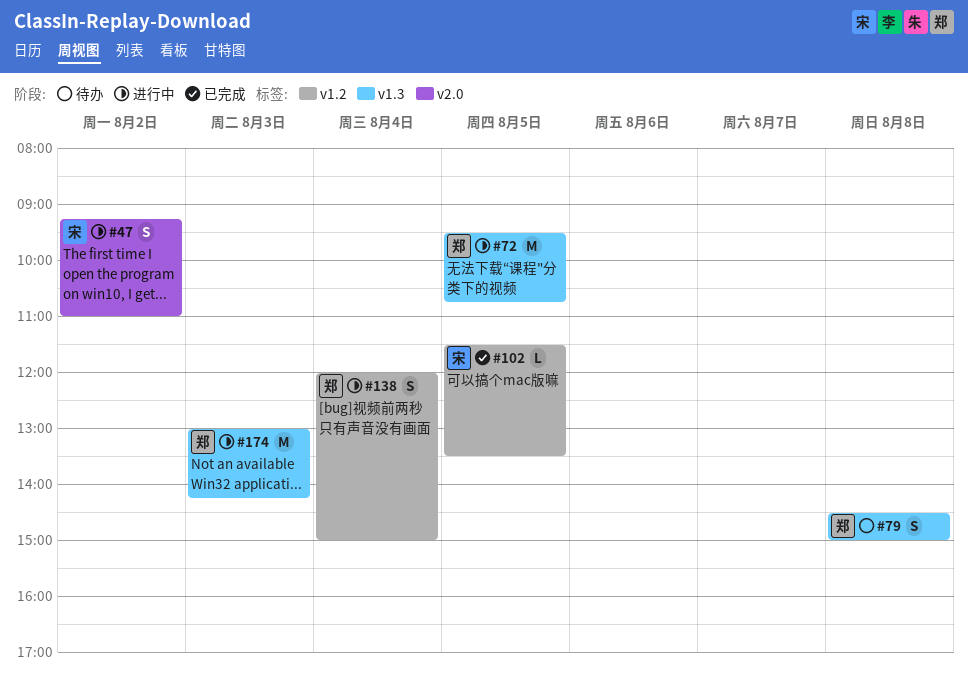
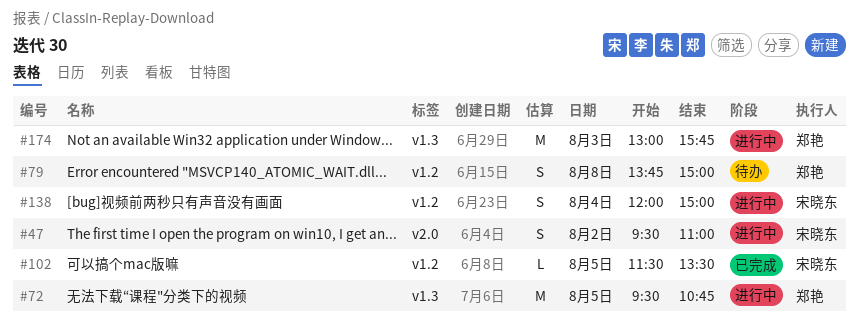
#47, begins: 09:15 -> 09:30
#79, label: v1.3 -> v1.2
#79, begins: 14:30 -> 13:45
#138, owner: 郑艳 -> 宋晓东
#174, ends: 14:15 -> 15:45

